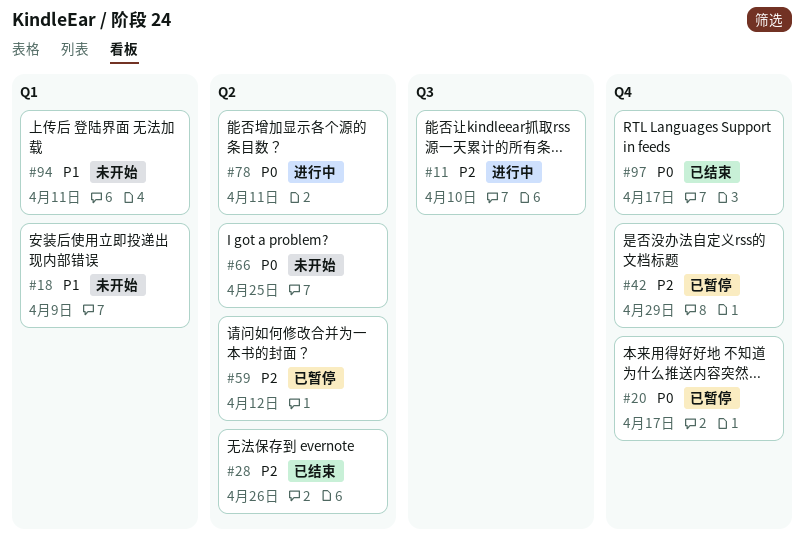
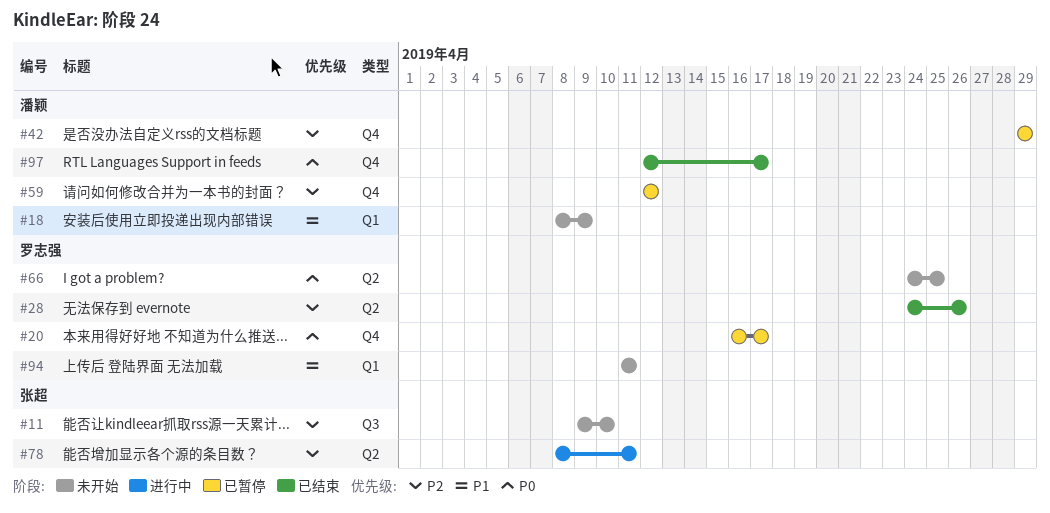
#11, status: 进行中 -> 未开始
#59, label: Q2 -> Q4
#78, priority: P0 -> P2

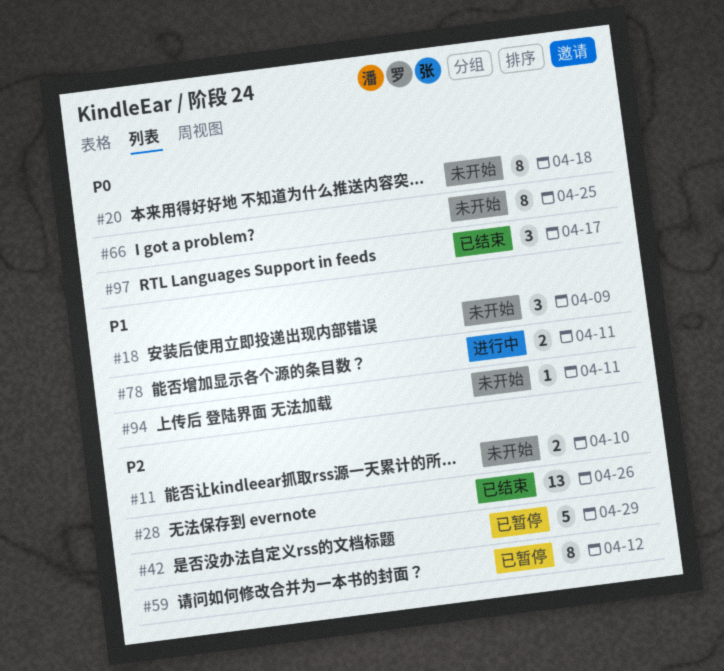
#20, status: 已暂停 -> 未开始
#20, due: Apr 17 -> Apr 18
#78, priority: P2 -> P1

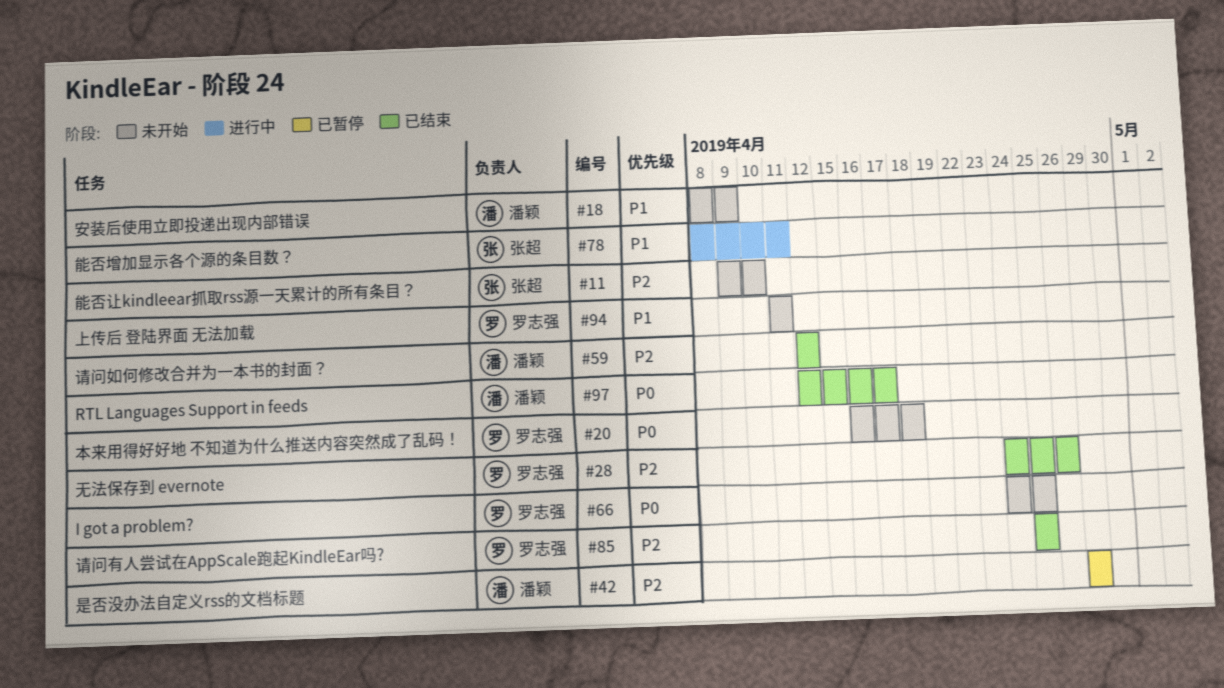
#59, status: 已暂停 -> 已结束
#85: none -> present

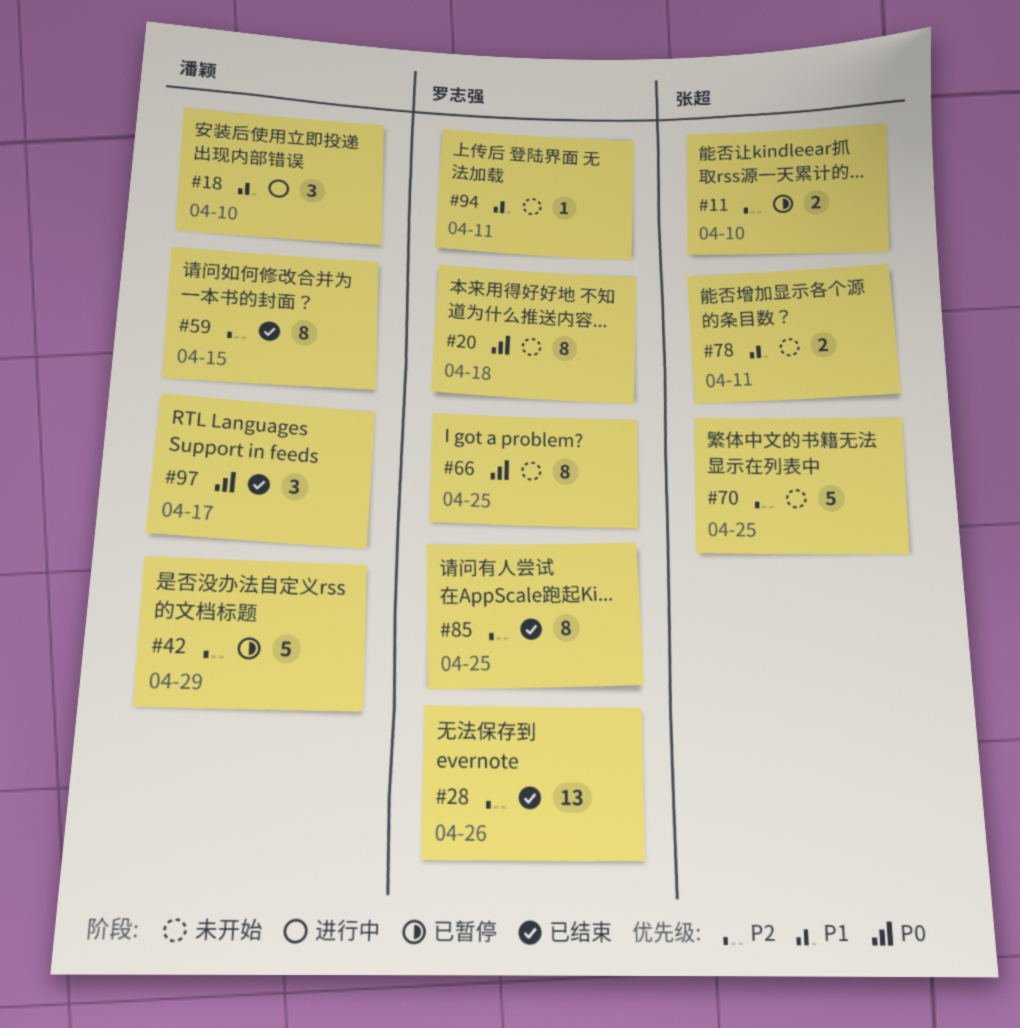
#11, status: 未开始 -> 已暂停
#18, status: 未开始 -> 进行中
#18, due: Apr 9 -> Apr 10
#59, due: Apr 12 -> Apr 15
#70: none -> present
#78, status: 进行中 -> 未开始

